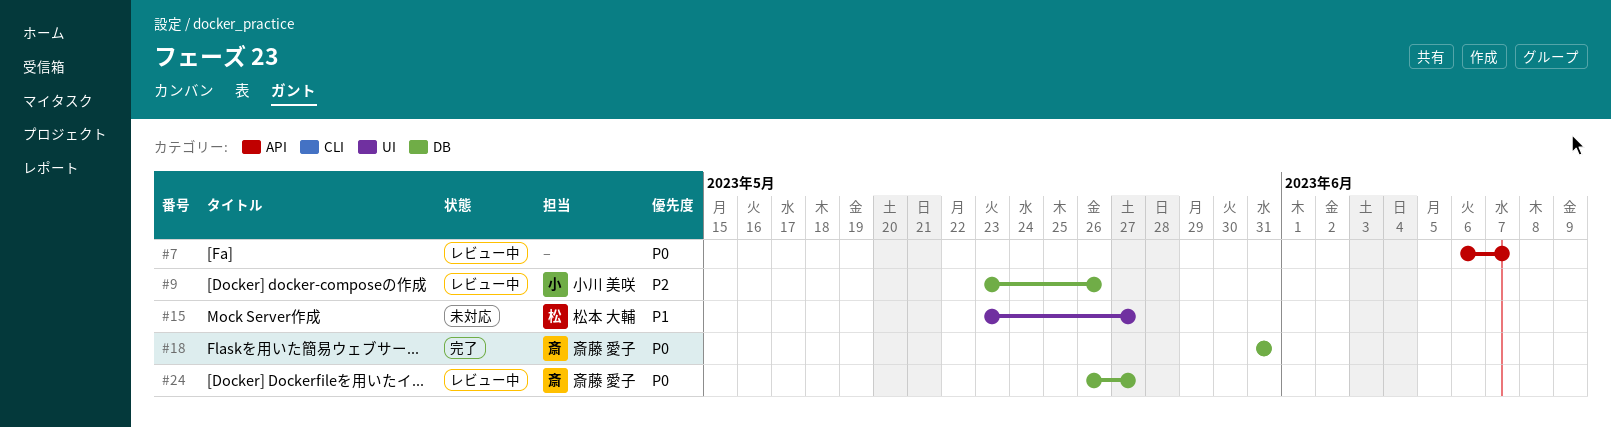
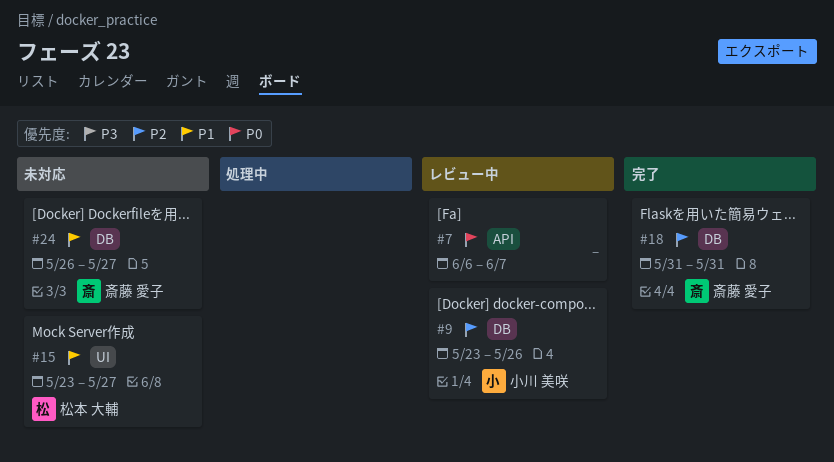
#18, priority: P0 -> P2
#24, status: レビュー中 -> 未対応
#24, priority: P0 -> P1

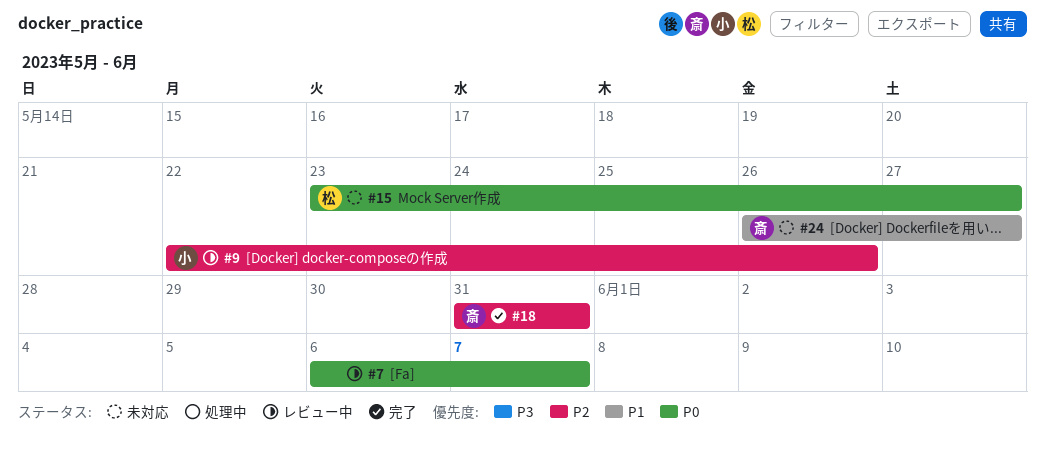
#9, start: May 23 -> May 22
#15, priority: P1 -> P0

